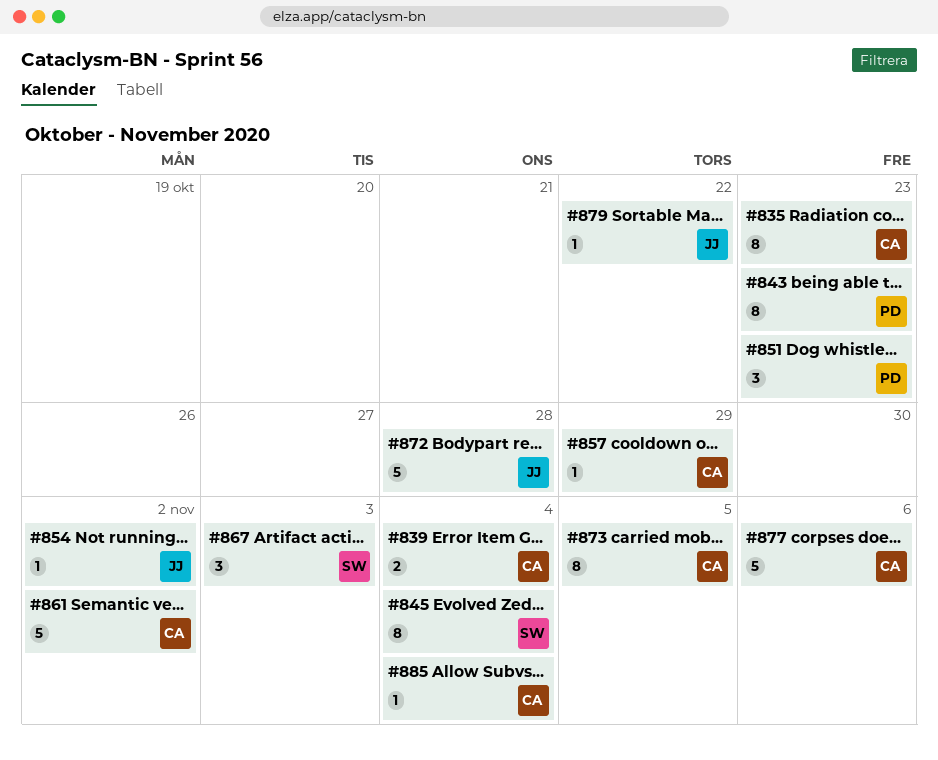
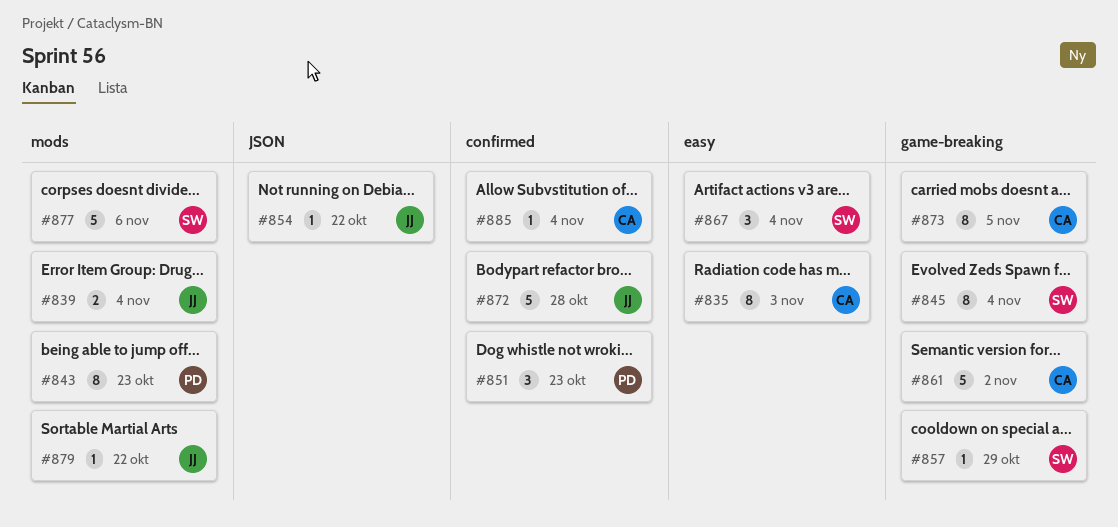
#835, due: Oct 23 -> Nov 3
#839, owner: CA -> JJ
#854, due: Nov 2 -> Oct 22
#857, owner: CA -> SW
#867, due: Nov 3 -> Nov 4
#877, owner: CA -> SW

